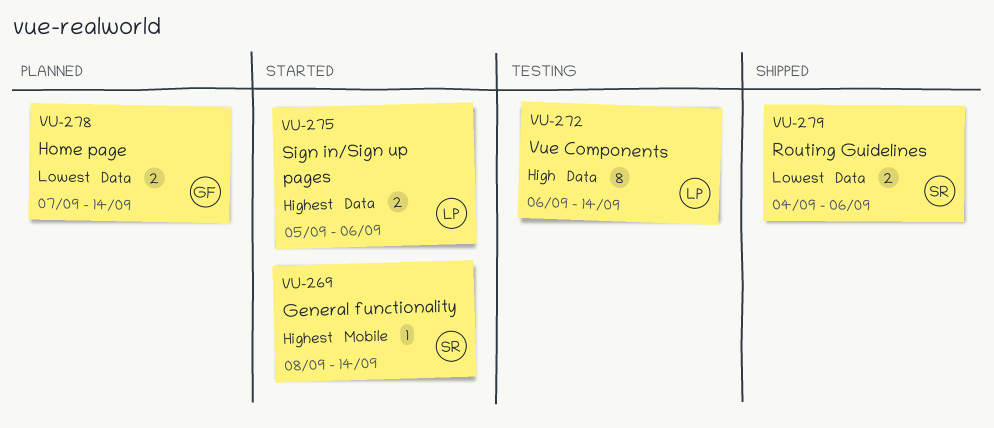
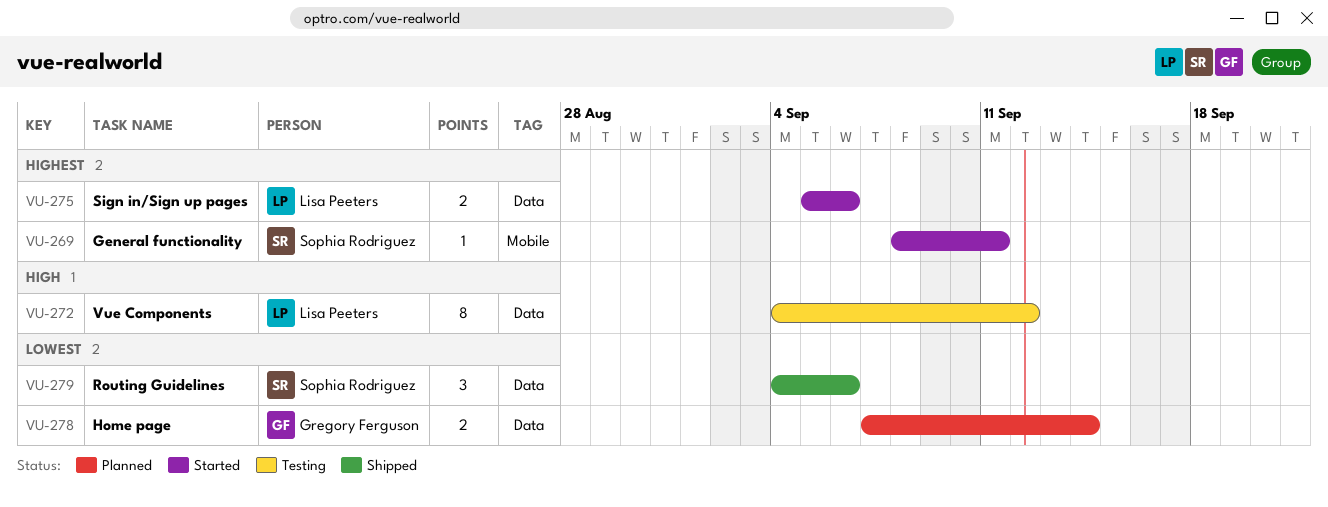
VU-269, due: Sep 14 -> Sep 11
VU-272, start: Sep 6 -> Sep 4
VU-272, due: Sep 14 -> Sep 12
VU-279, estimate: 2 -> 3

